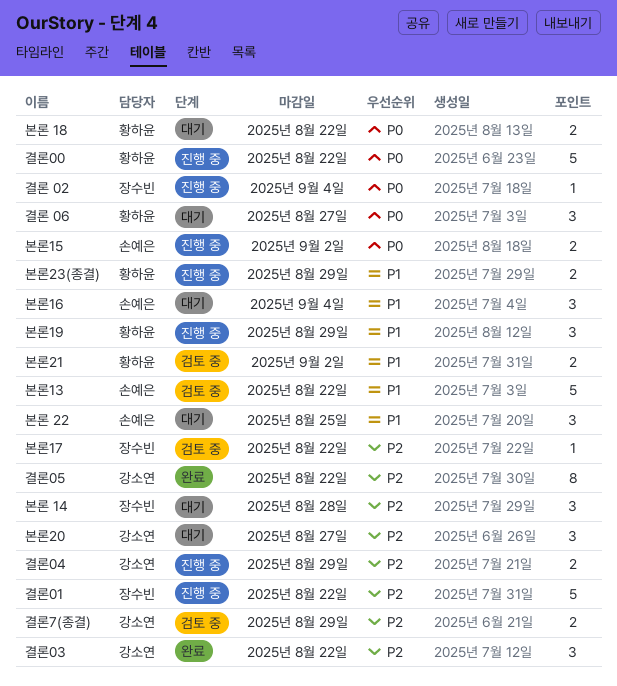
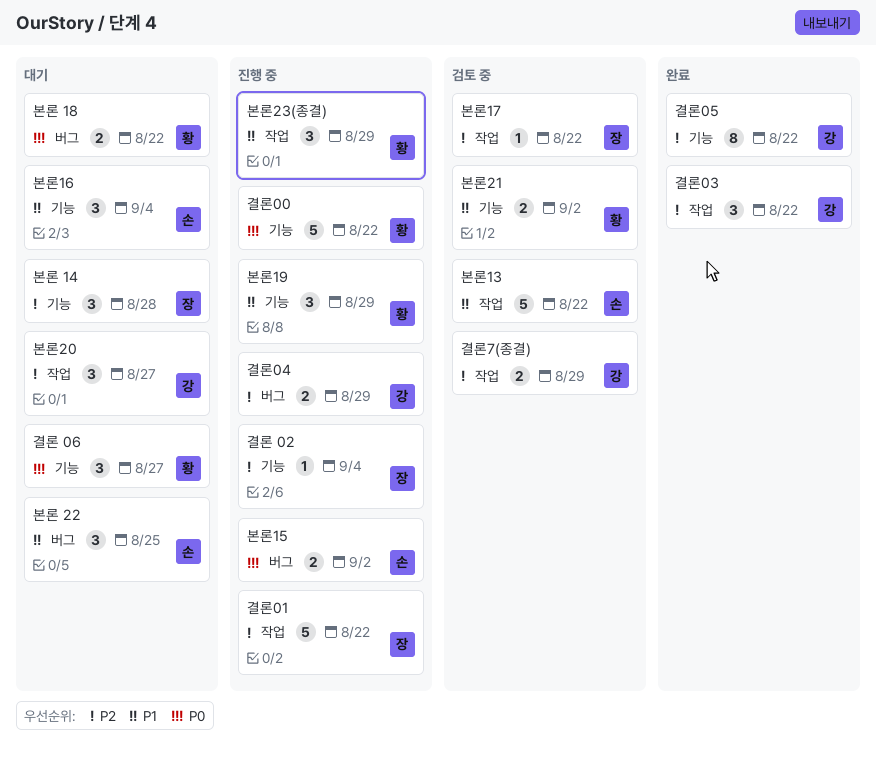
결론 02, priority: P0 -> P2
본론23(종결), estimate: 2 -> 3

